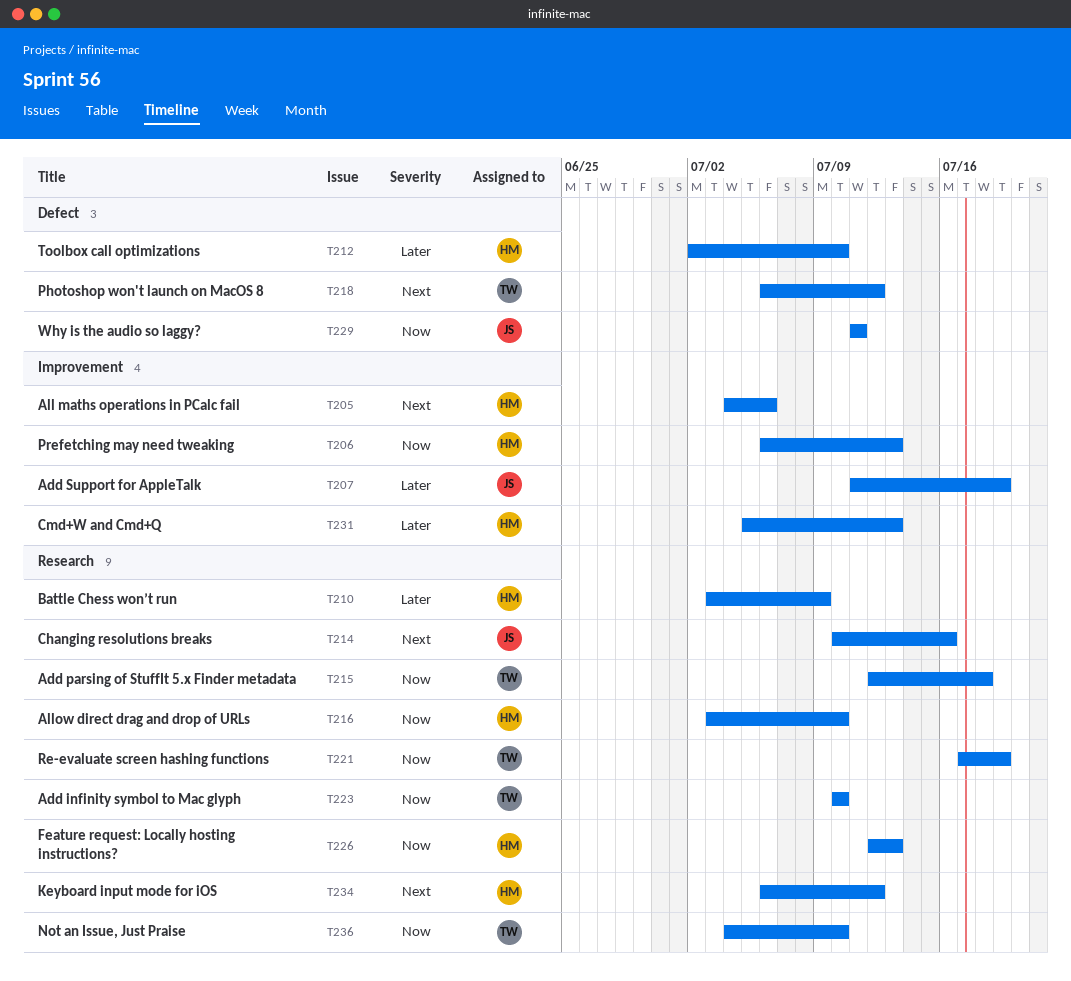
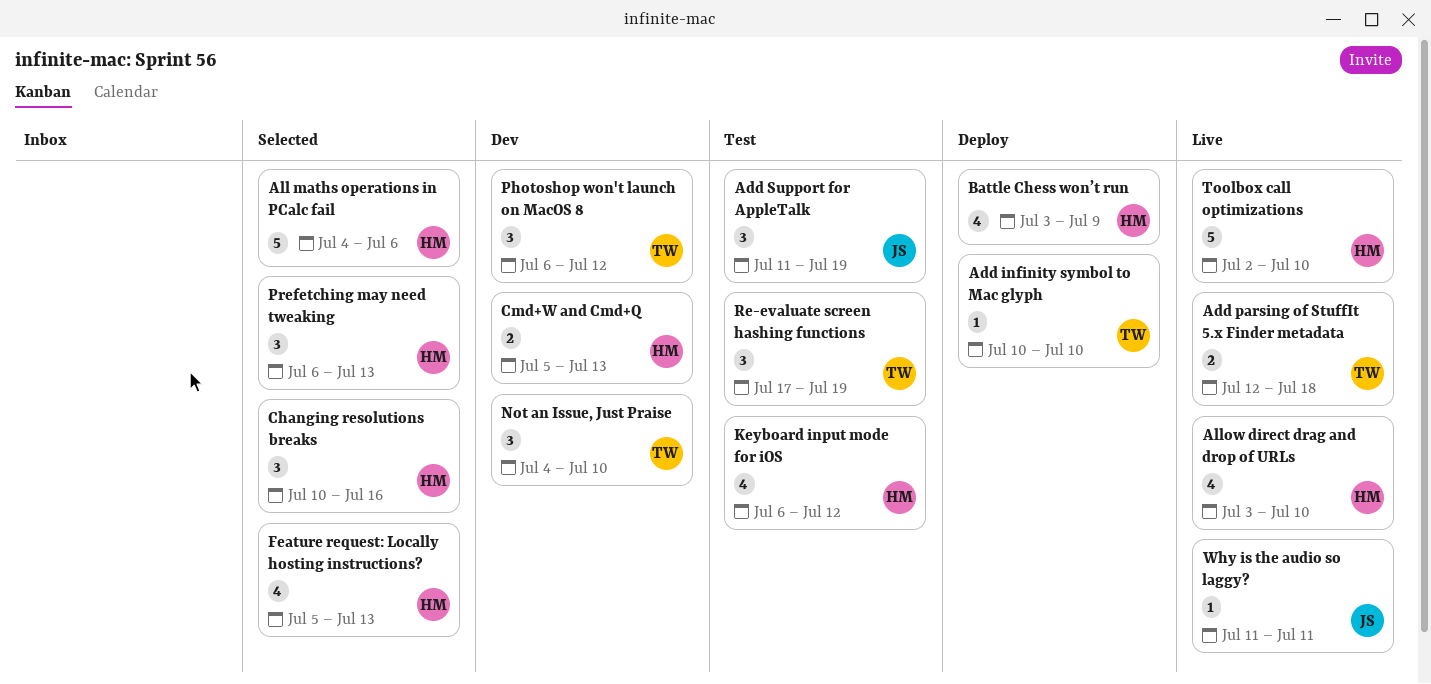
Changing resolutions breaks, owner: JS -> HM
Feature request: Locally hosting instructions?, start: Jul 12 -> Jul 5

